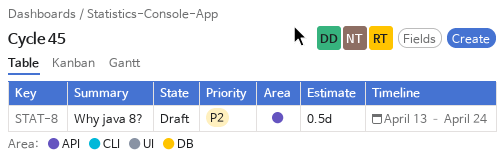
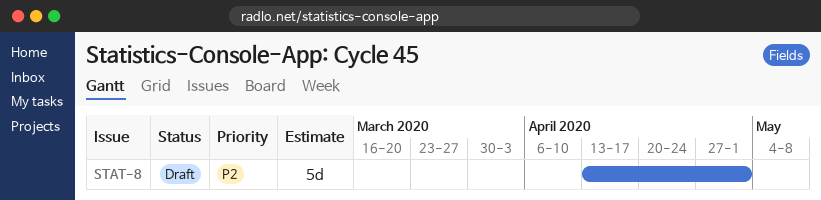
STAT-8, estimate: 0.5d -> 5d
STAT-8, due: Apr 24 -> May 1

